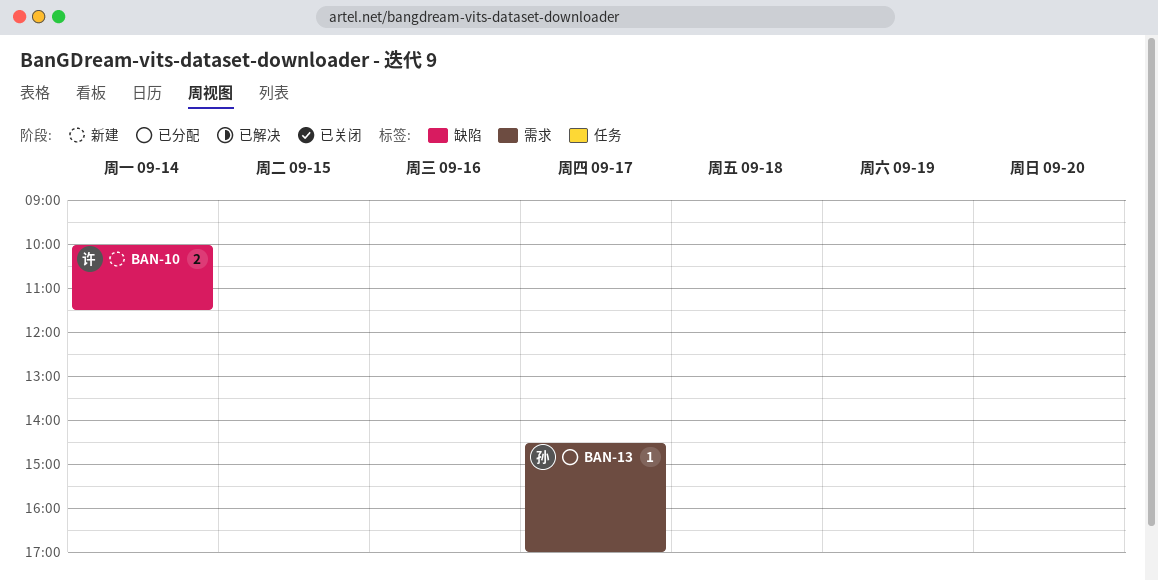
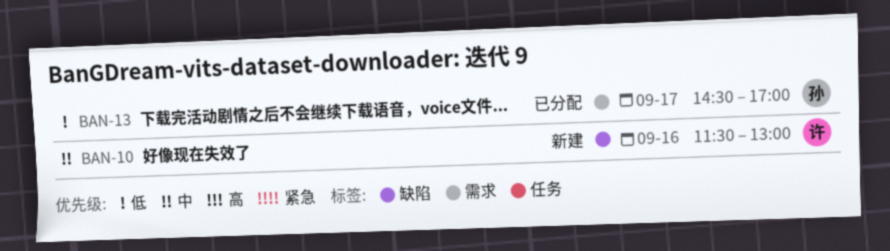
BAN-10, day: Sep 14 -> Sep 16
BAN-10, begins: 10:00 -> 11:30
BAN-10, ends: 11:30 -> 13:00

